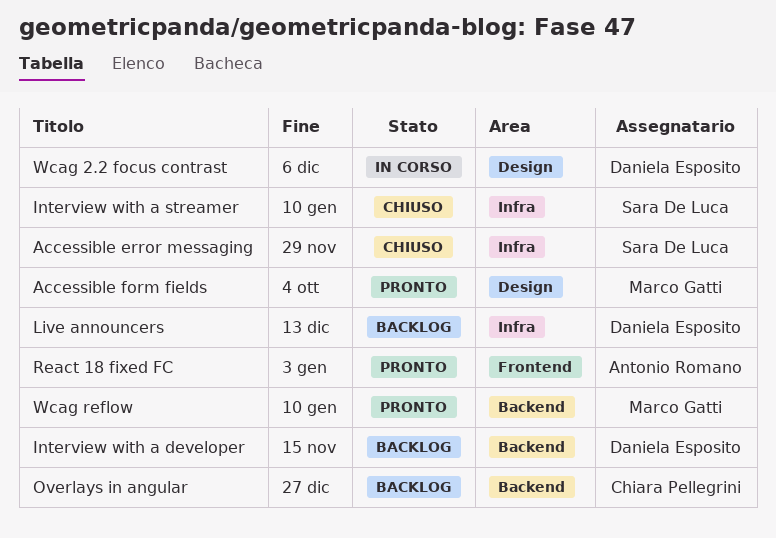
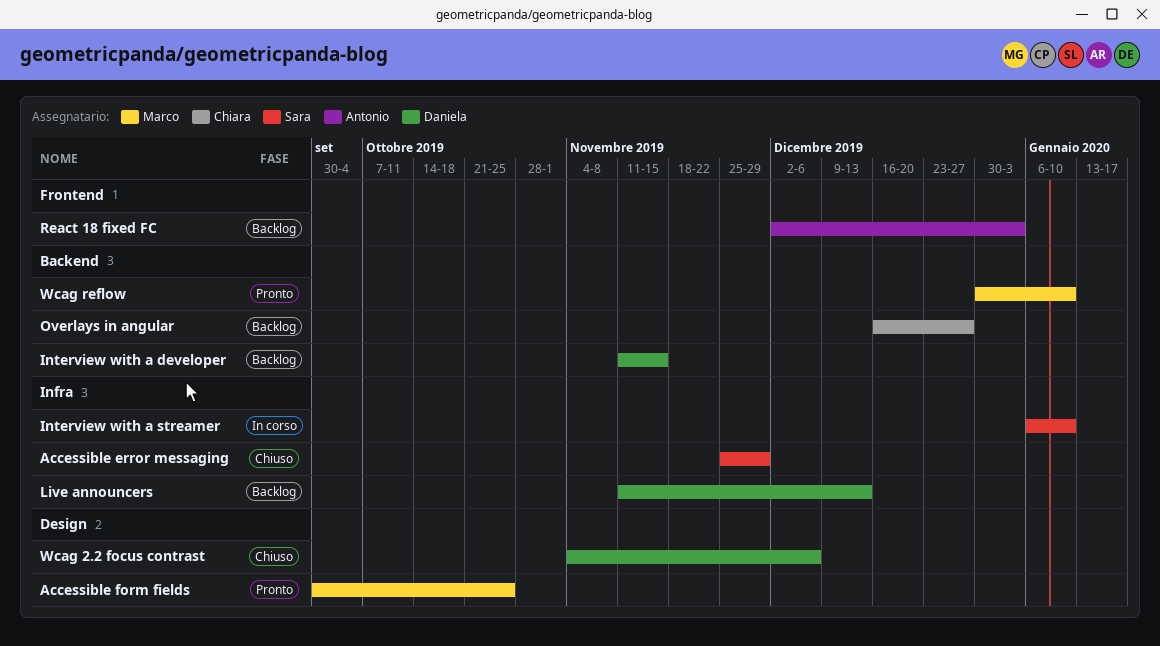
Accessible form fields, due: Oct 4 -> Oct 25
Interview with a streamer, status: Chiuso -> In corso
React 18 fixed FC, status: Pronto -> Backlog
Wcag 2.2 focus contrast, status: In corso -> Chiuso

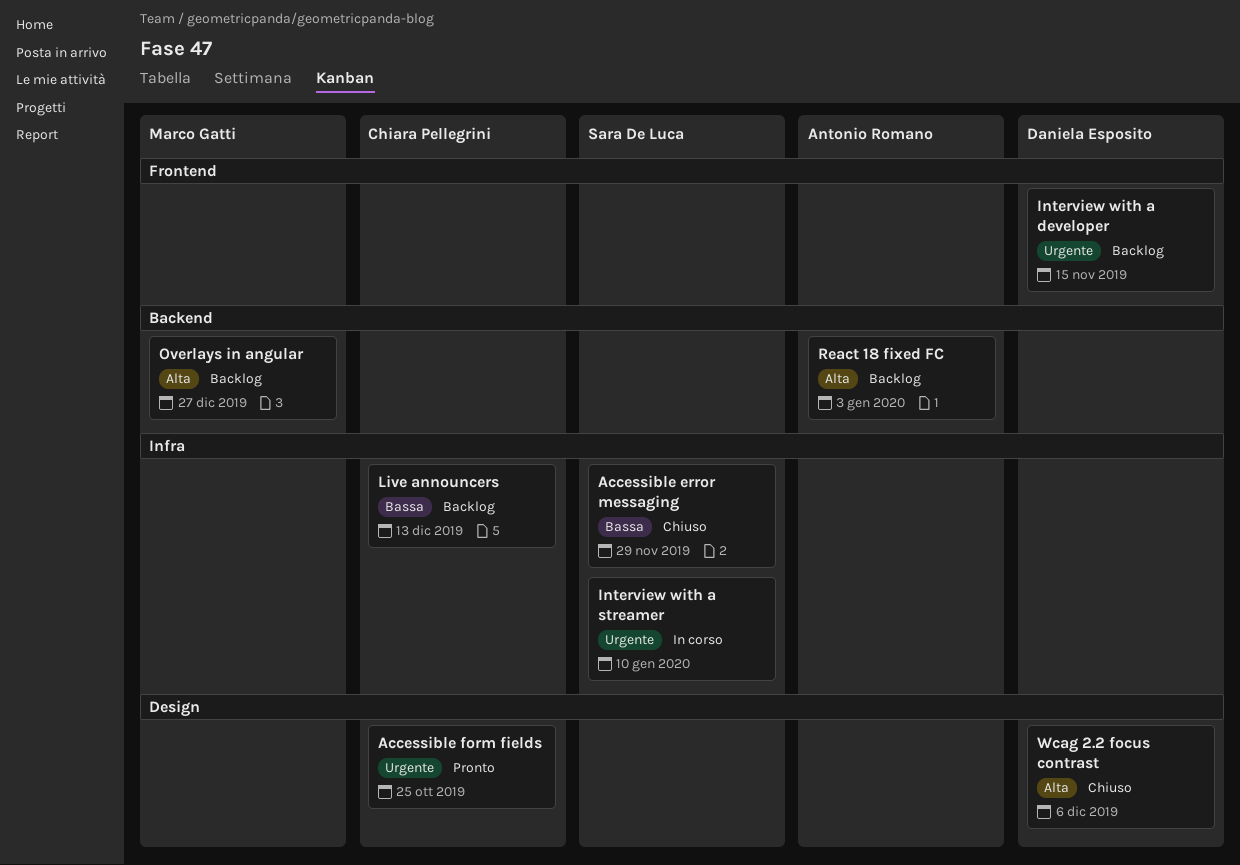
Accessible form fields, owner: Marco Gatti -> Chiara Pellegrini
Interview with a developer, label: Backend -> Frontend
Live announcers, owner: Daniela Esposito -> Chiara Pellegrini
Overlays in angular, owner: Chiara Pellegrini -> Marco Gatti
React 18 fixed FC, label: Frontend -> Backend
Wcag reflow: present -> none

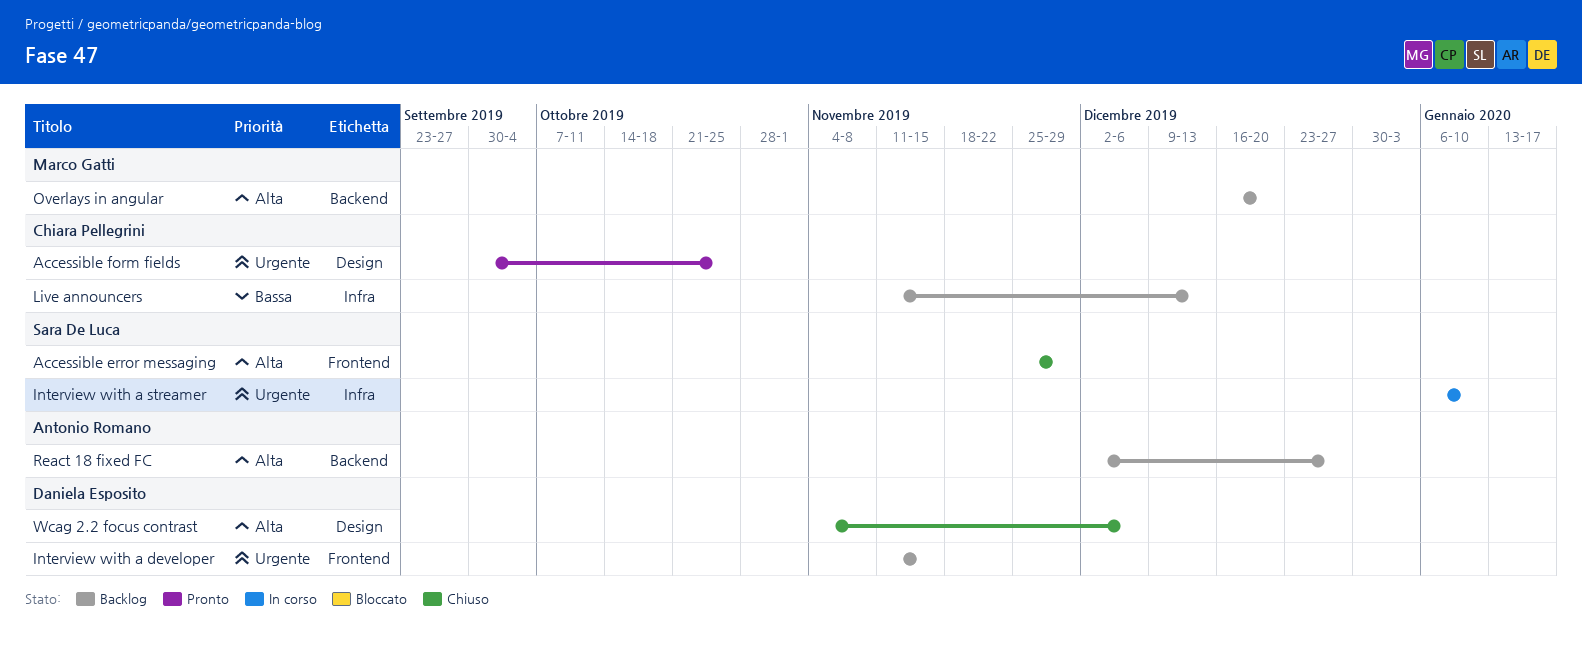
Accessible error messaging, priority: Bassa -> Alta
Accessible error messaging, label: Infra -> Frontend
Overlays in angular, due: Dec 27 -> Dec 20
React 18 fixed FC, due: Jan 3 -> Dec 27

